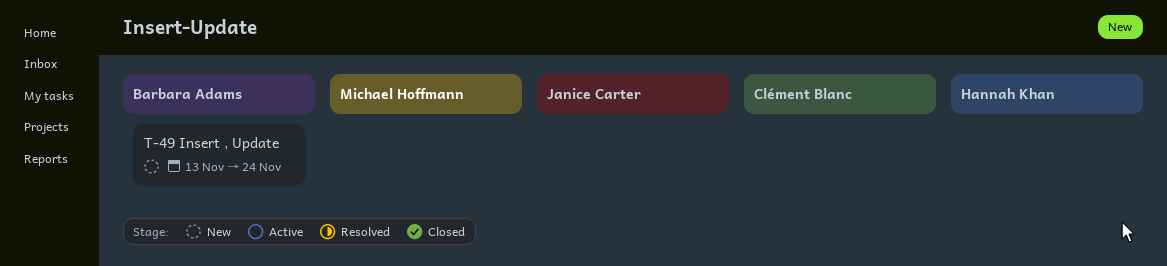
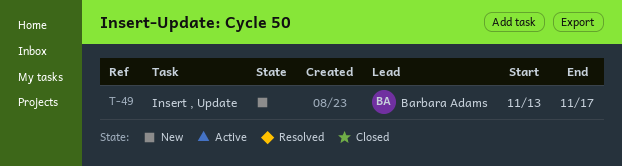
T-49, due: Nov 24 -> Nov 17

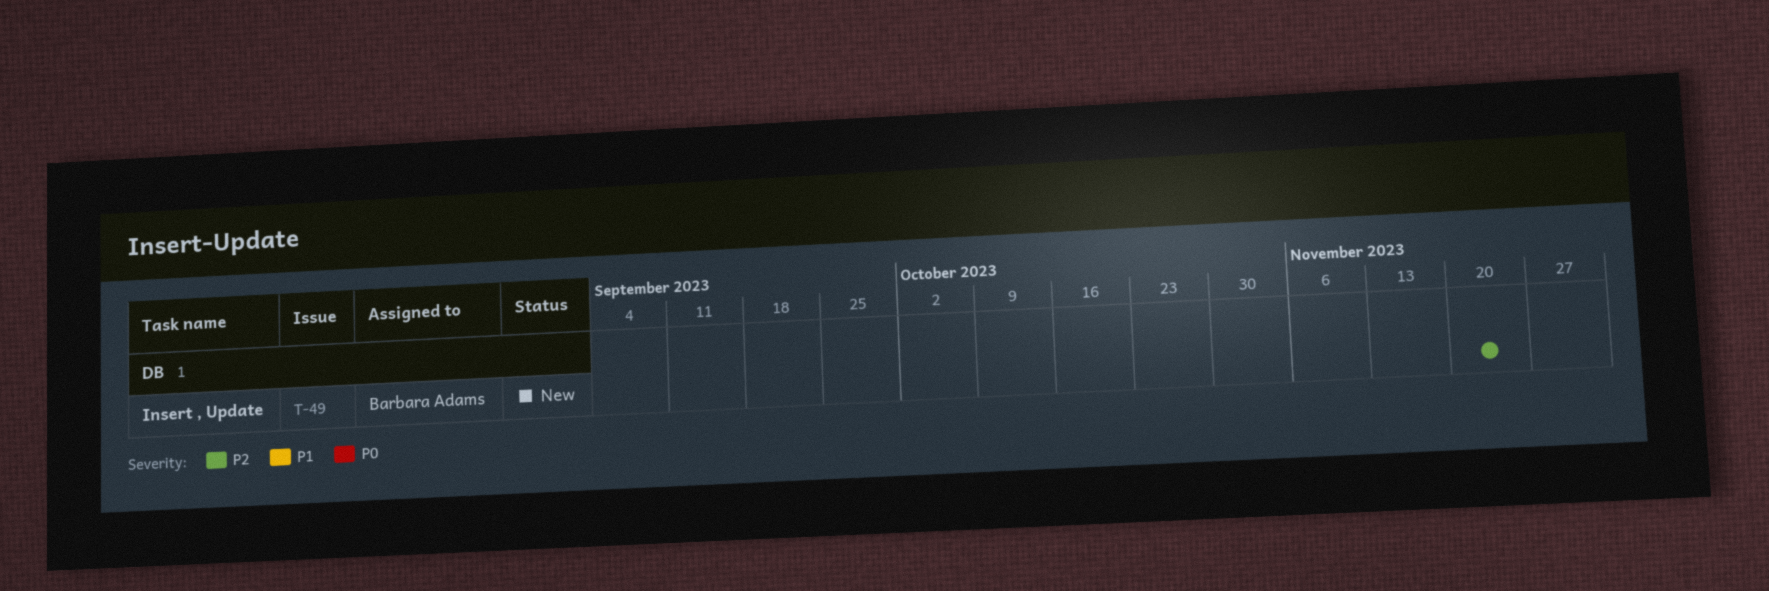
T-49, start: Nov 13 -> Nov 20
T-49, due: Nov 17 -> Nov 24

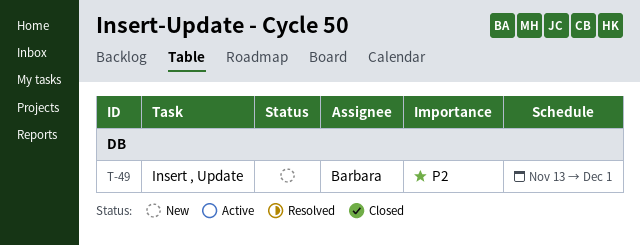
T-49, start: Nov 20 -> Nov 13
T-49, due: Nov 24 -> Dec 1

